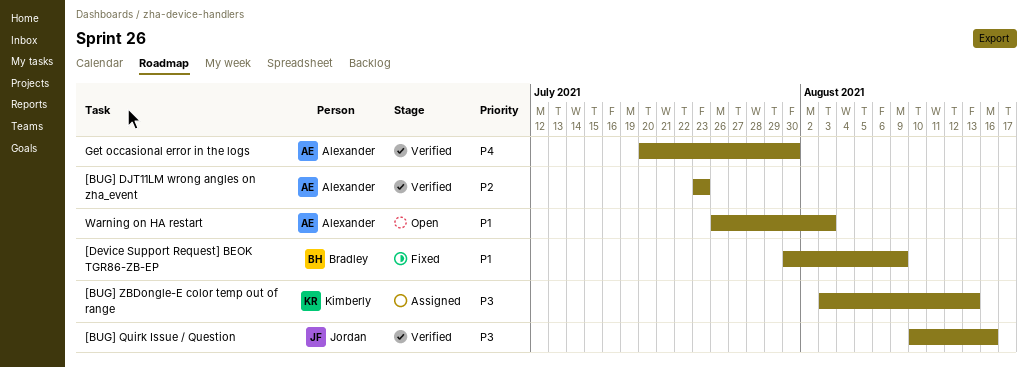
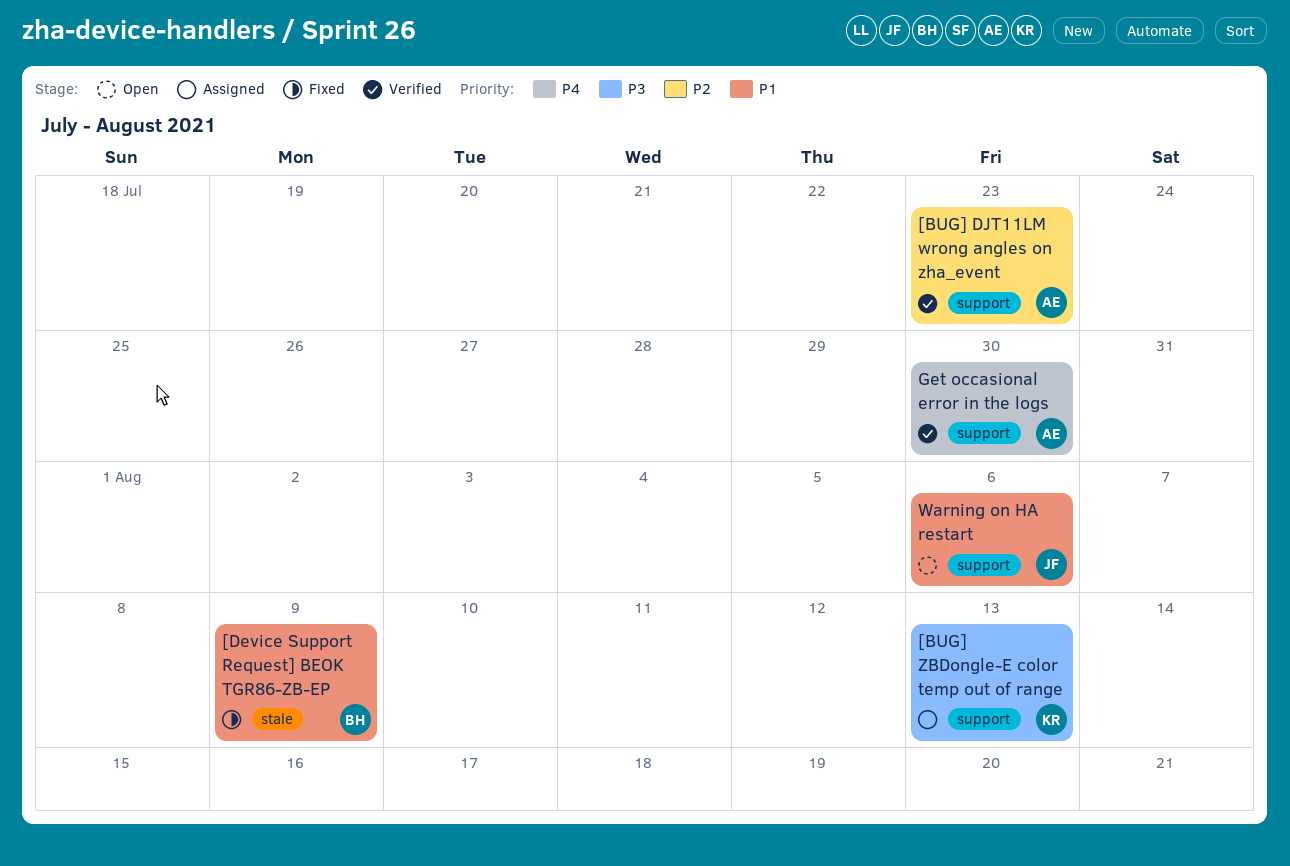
[BUG] Quirk Issue / Question: present -> none
Warning on HA restart, owner: Alexander -> Jordan
Warning on HA restart, due: Aug 3 -> Aug 6

